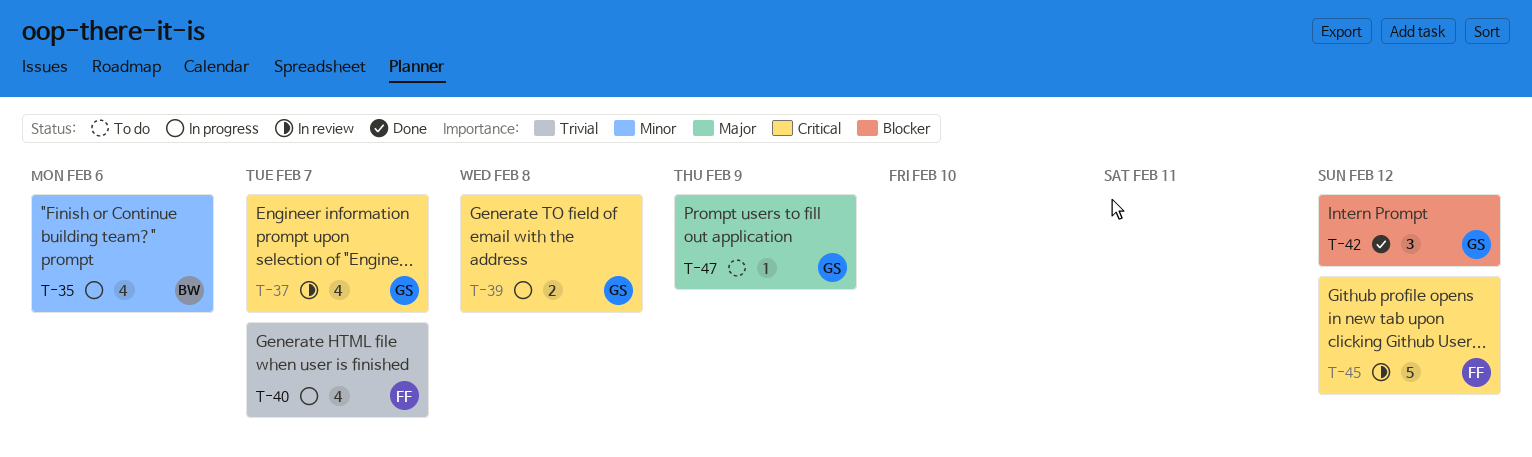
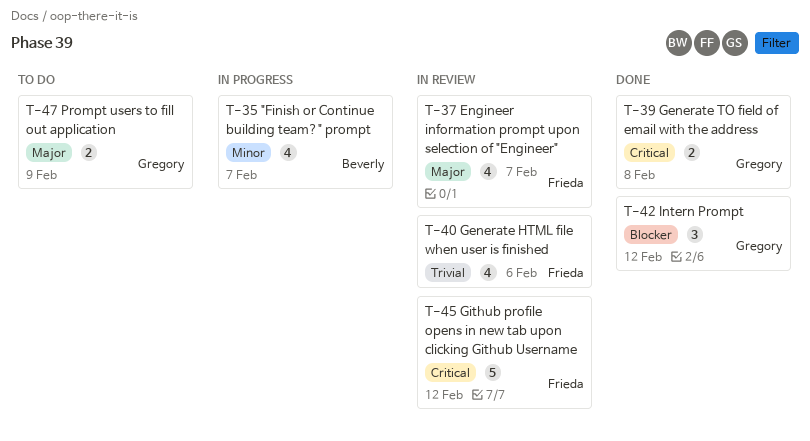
T-35, due: Feb 6 -> Feb 7
T-37, owner: Gregory -> Frieda
T-37, priority: Critical -> Major
T-39, status: In progress -> Done
T-40, status: In progress -> In review
T-40, due: Feb 7 -> Feb 6
T-47, estimate: 1 -> 2

